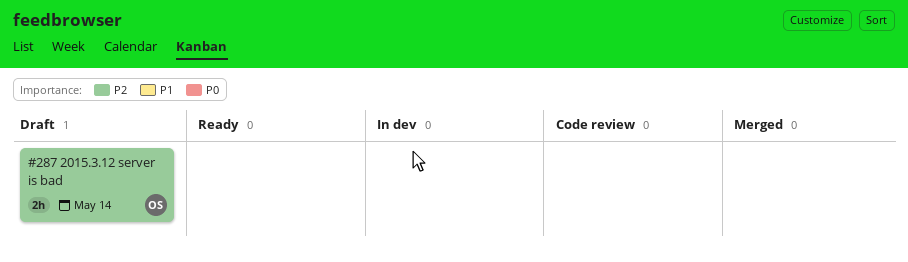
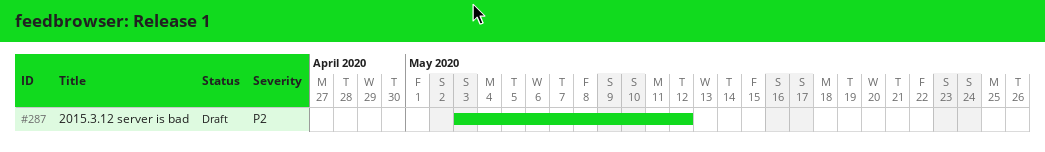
#287, due: May 14 -> May 12

